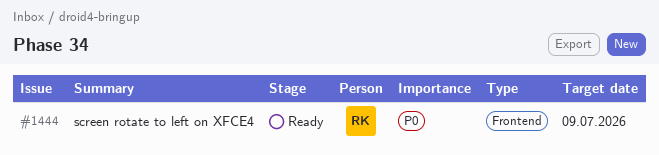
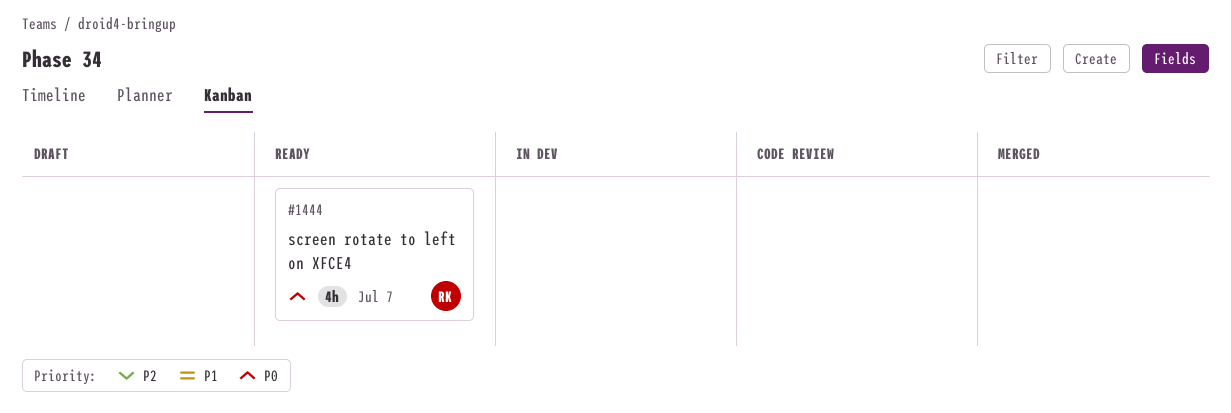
#1444, due: Jul 9 -> Jul 7

